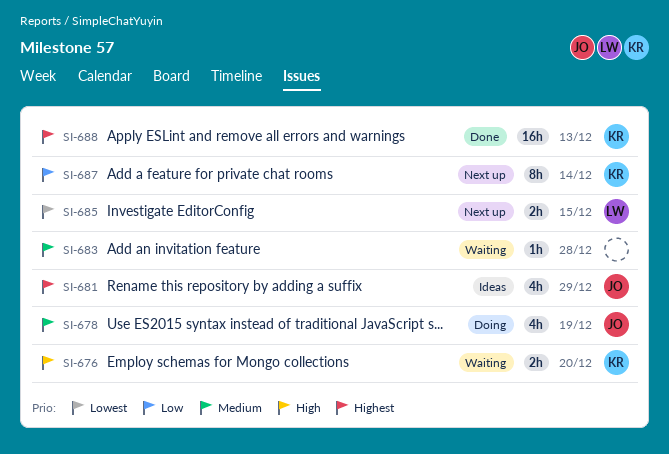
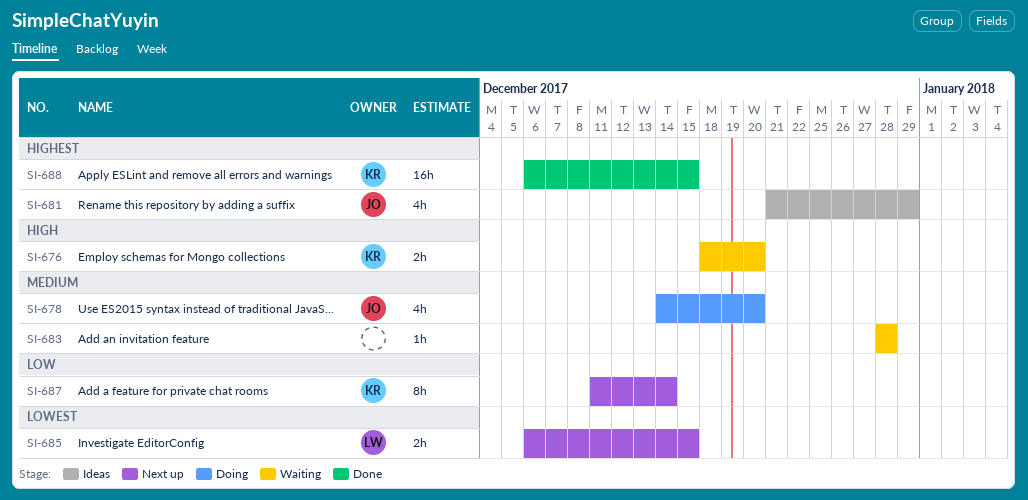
SI-678, due: Dec 19 -> Dec 20
SI-688, due: Dec 13 -> Dec 15

